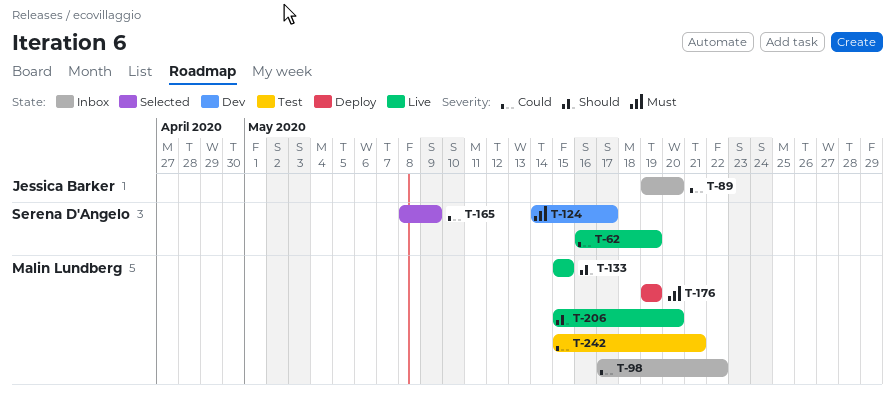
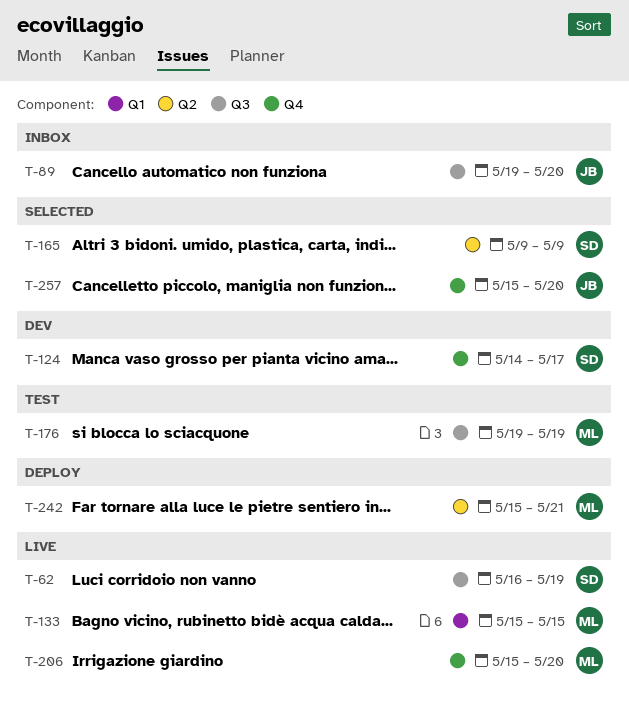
T-98: present -> none
T-165, start: May 8 -> May 9
T-176, status: Deploy -> Test
T-242, status: Test -> Deploy
T-257: none -> present

